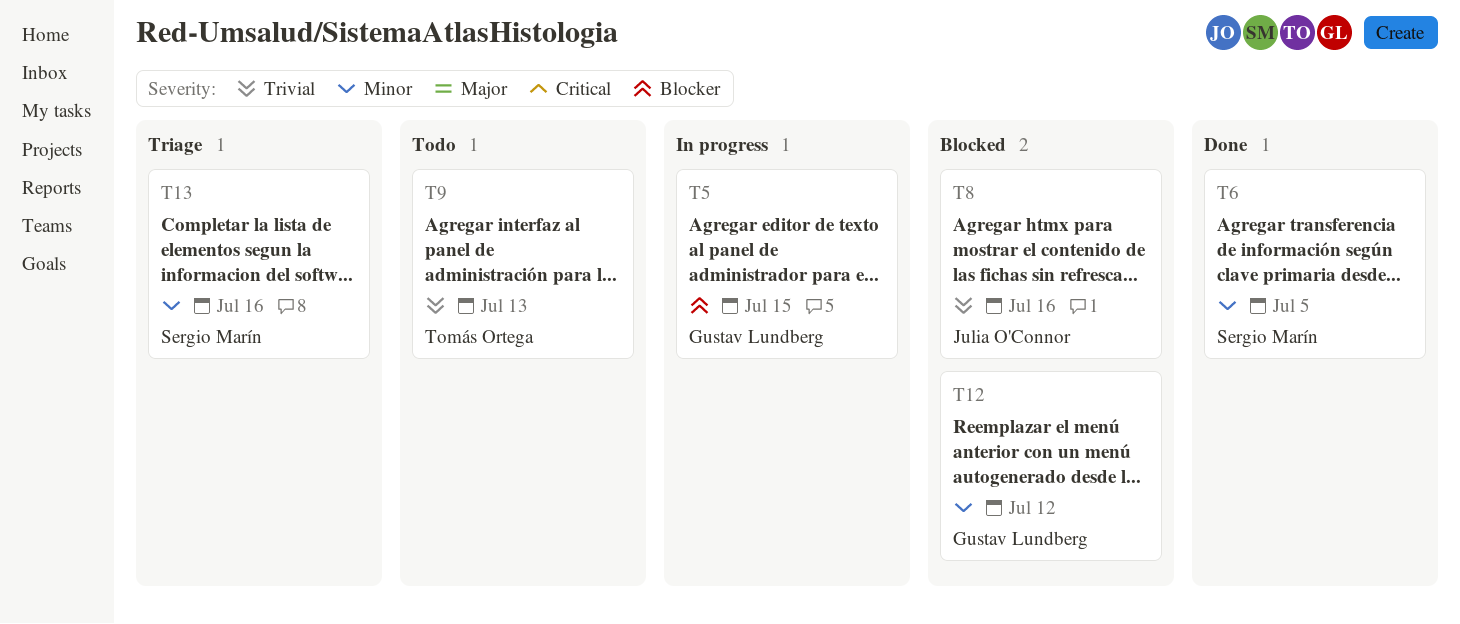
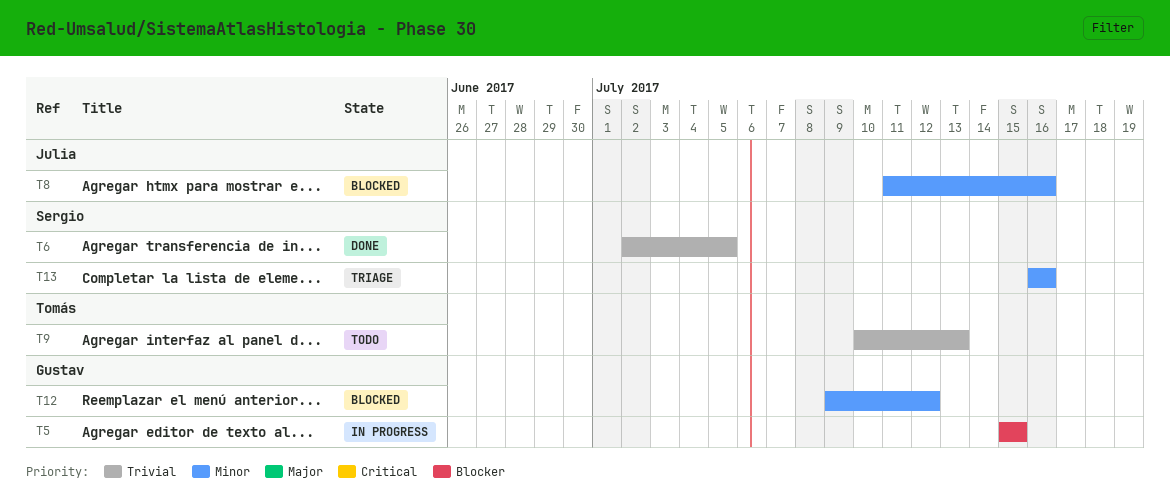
T6, priority: Minor -> Trivial
T8, priority: Trivial -> Minor

